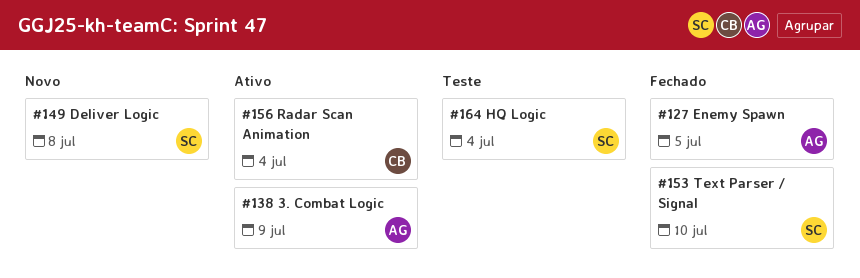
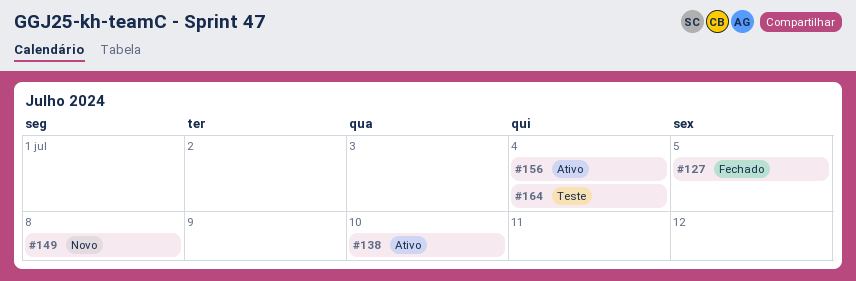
#138, due: Jul 9 -> Jul 10
#153: present -> none

